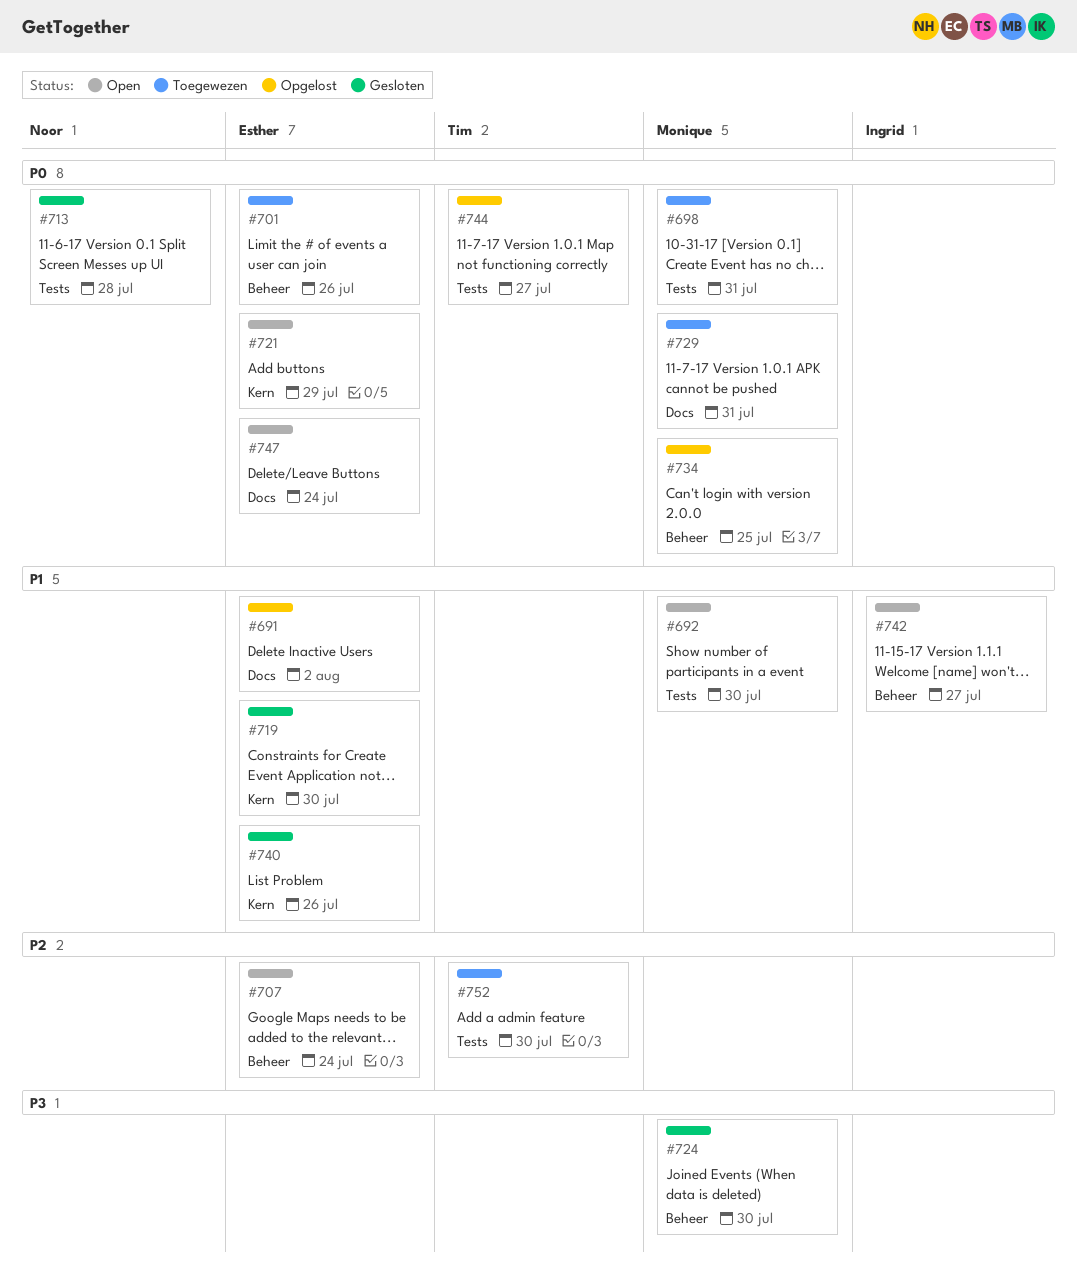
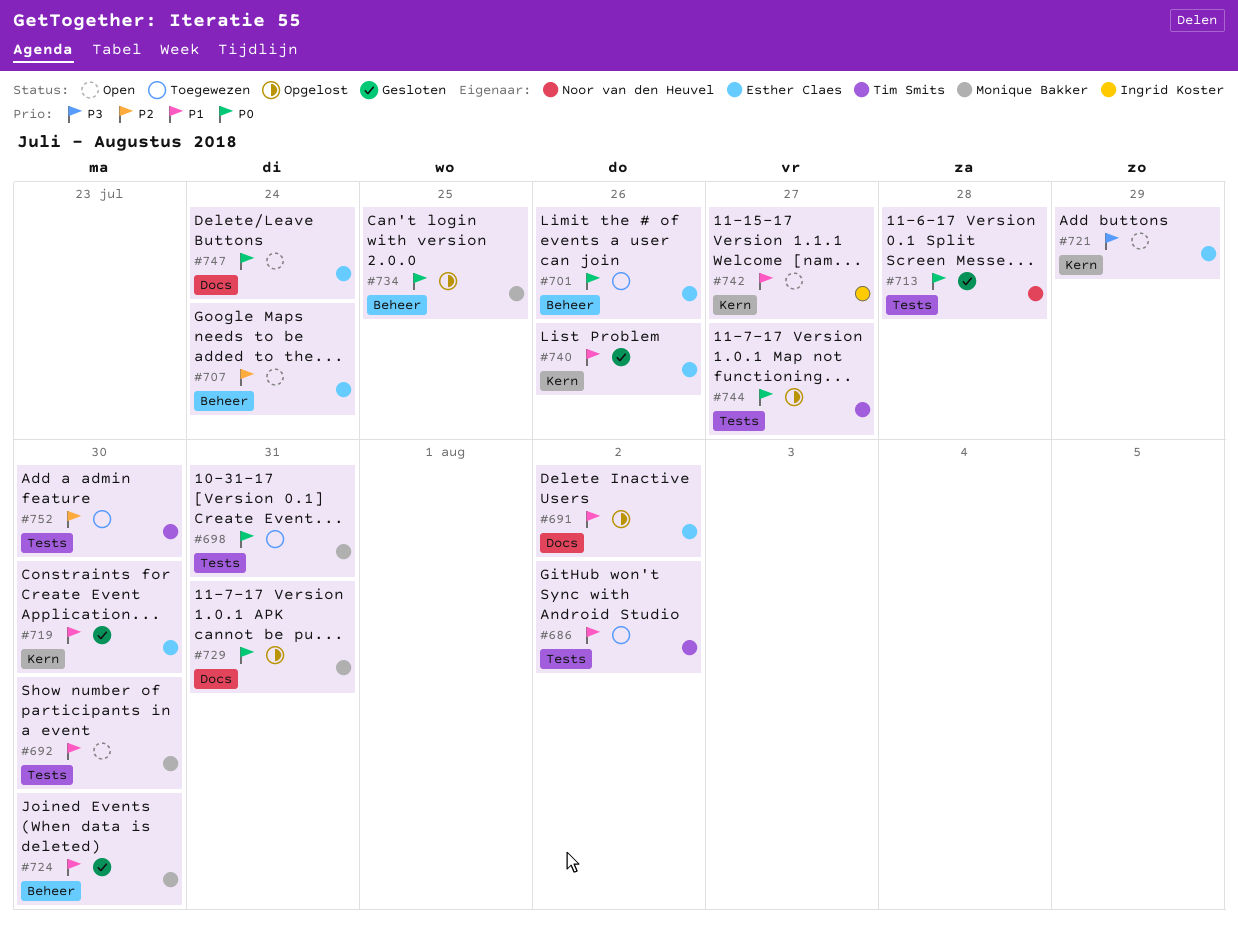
#686: none -> present
#721, priority: P0 -> P3
#724, priority: P3 -> P1
#729, status: Toegewezen -> Opgelost
#742, label: Beheer -> Kern

